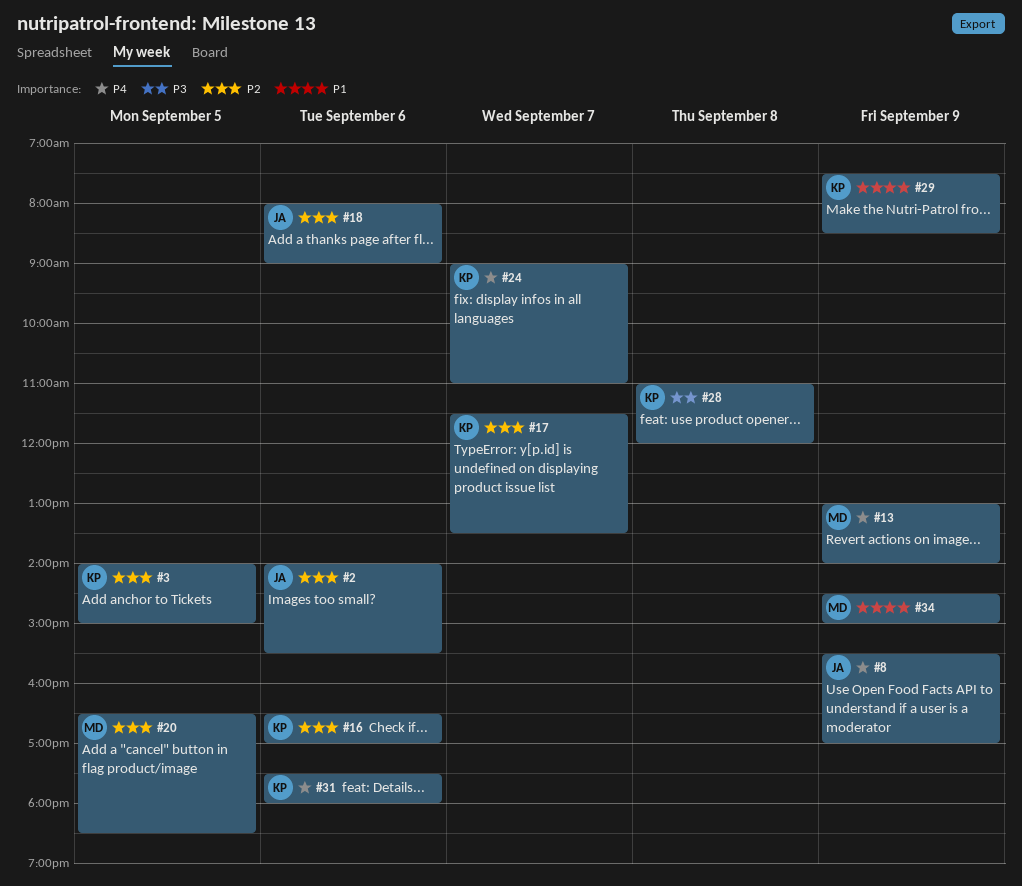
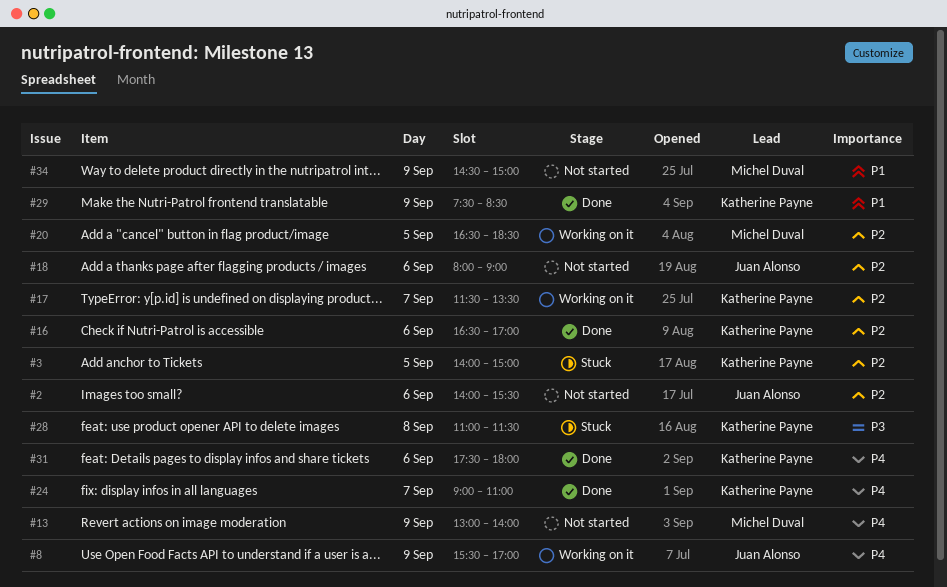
#28, ends: 12:00 -> 11:30

